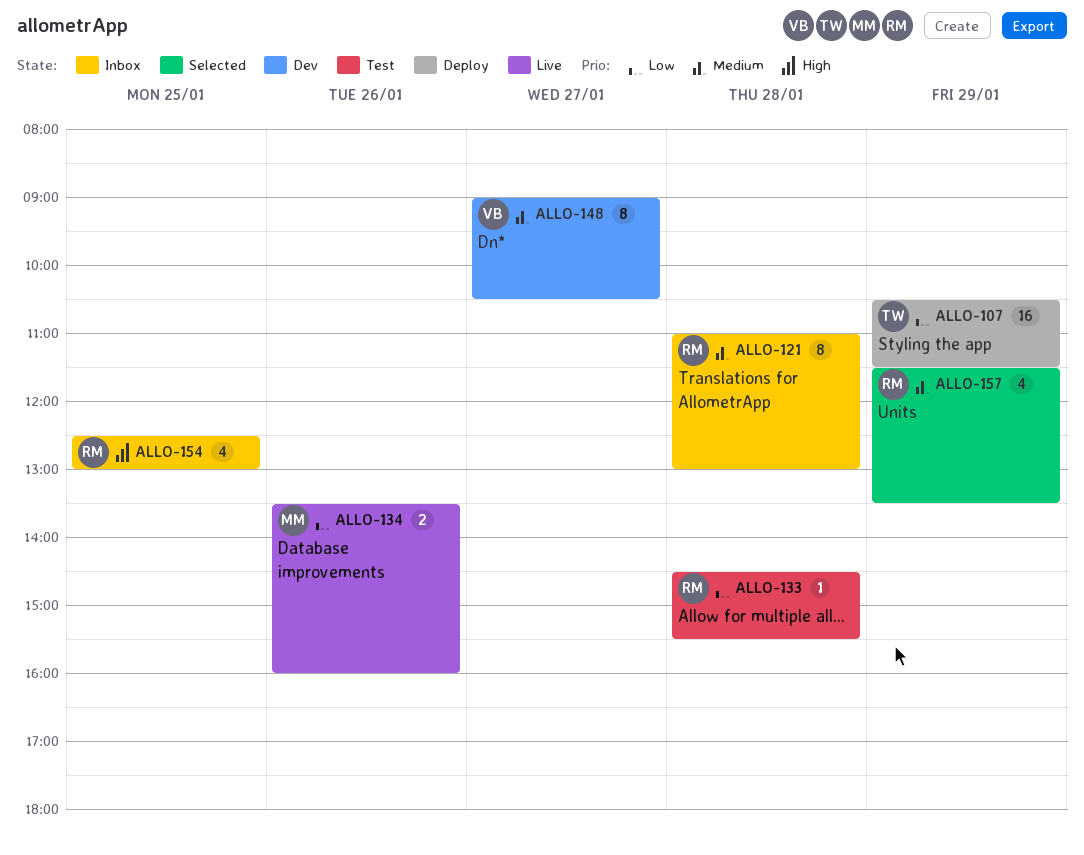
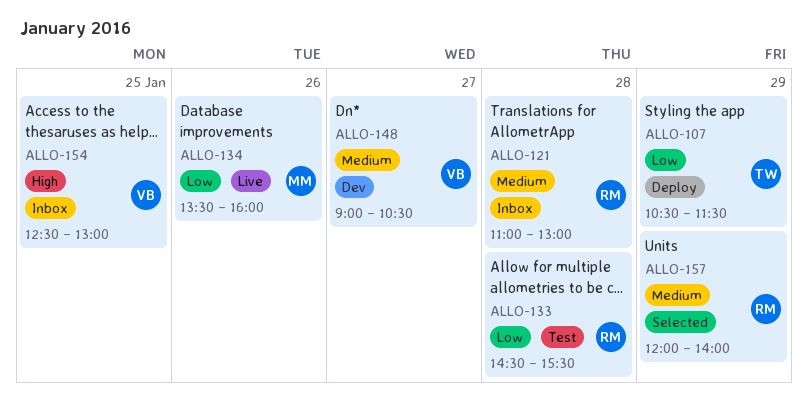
ALLO-154, owner: RM -> VB
ALLO-157, begins: 11:30 -> 12:00
ALLO-157, ends: 13:30 -> 14:00

